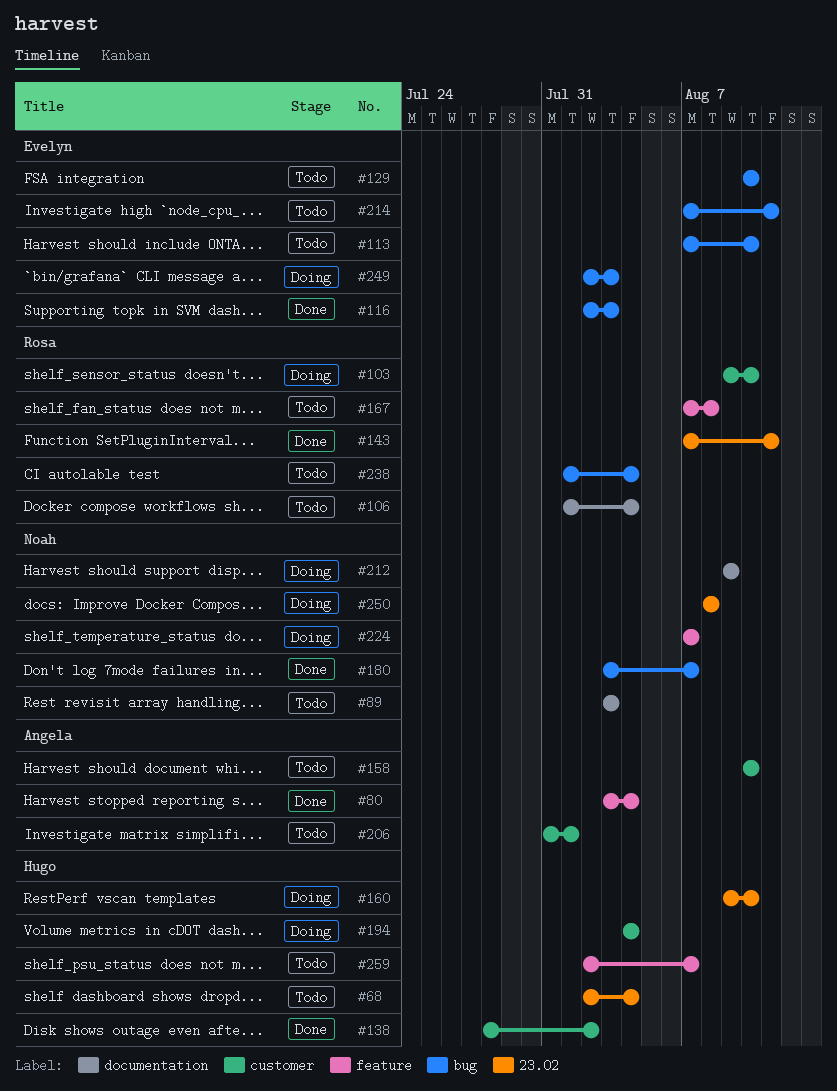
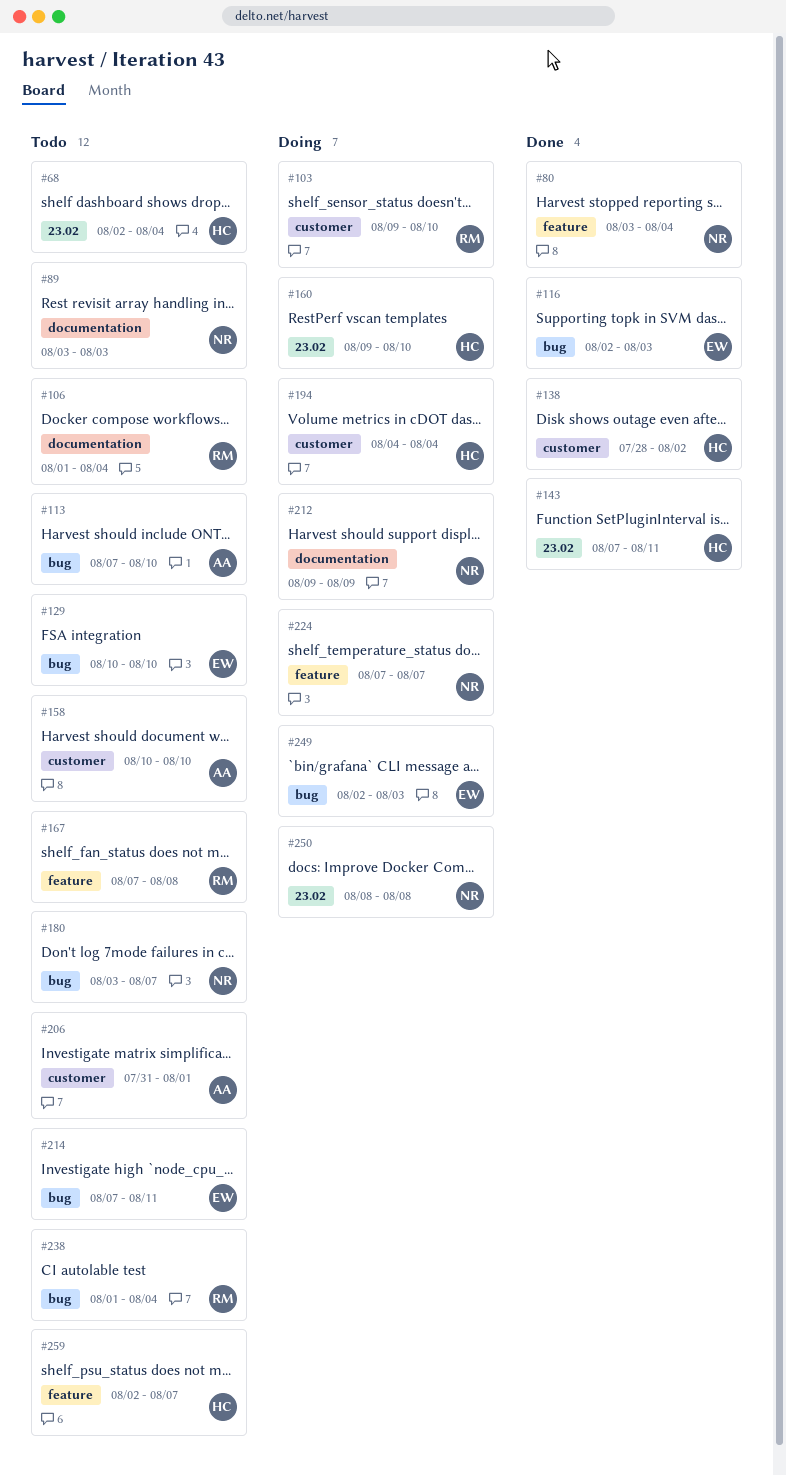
#80, owner: Angela -> Noah
#113, owner: Evelyn -> Angela
#143, owner: Rosa -> Hugo
#180, status: Done -> Todo

